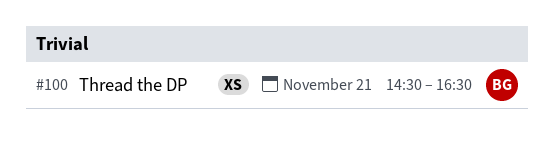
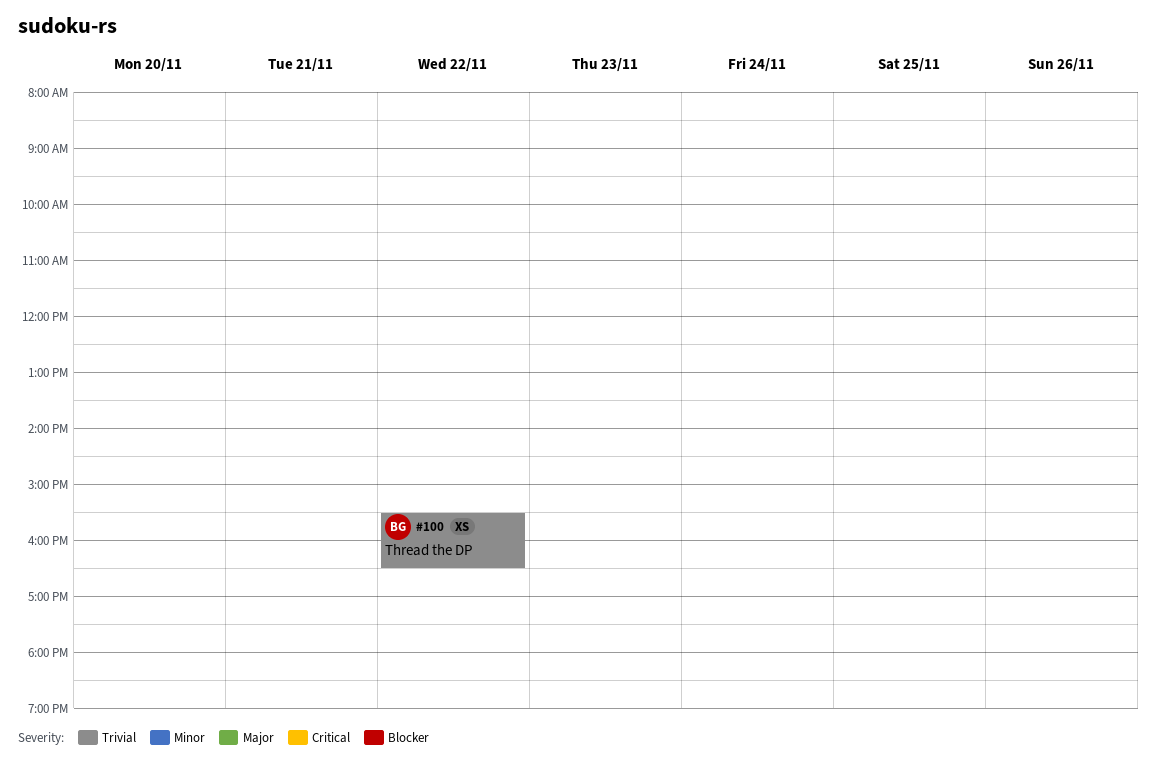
#100, day: Nov 21 -> Nov 22
#100, begins: 14:30 -> 15:30

